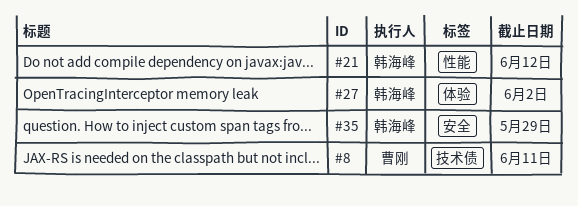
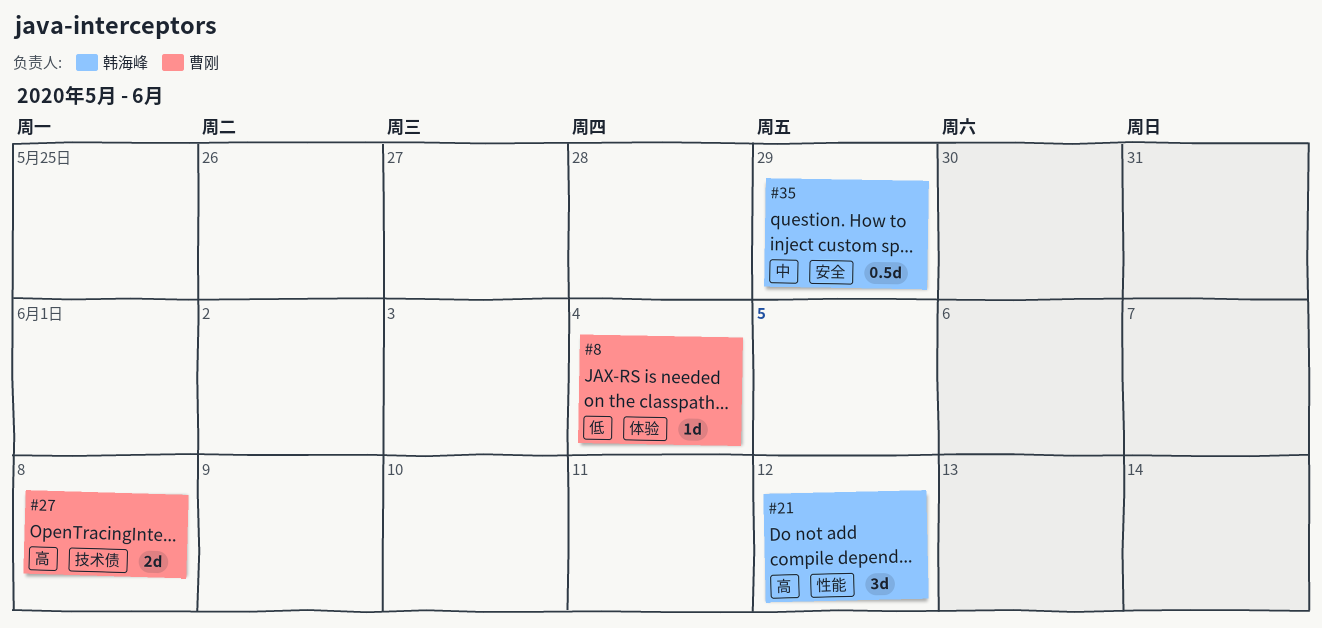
#8, label: 技术债 -> 体验
#8, due: Jun 11 -> Jun 4
#27, owner: 韩海峰 -> 曹刚
#27, label: 体验 -> 技术债
#27, due: Jun 2 -> Jun 8

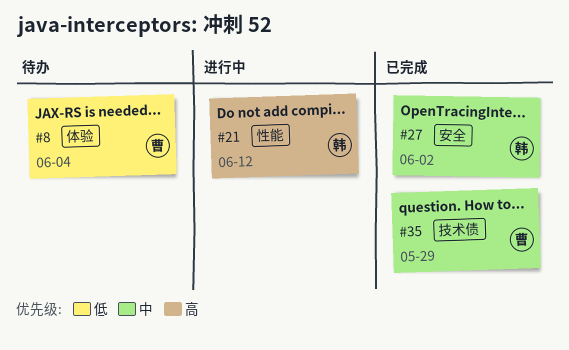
#27, owner: 曹刚 -> 韩海峰
#27, priority: 高 -> 中
#27, label: 技术债 -> 安全
#27, due: Jun 8 -> Jun 2
#35, owner: 韩海峰 -> 曹刚
#35, label: 安全 -> 技术债

